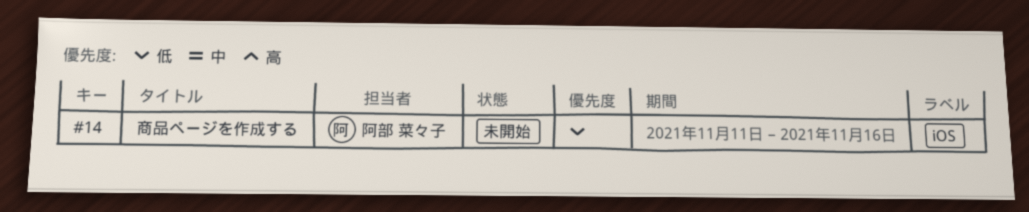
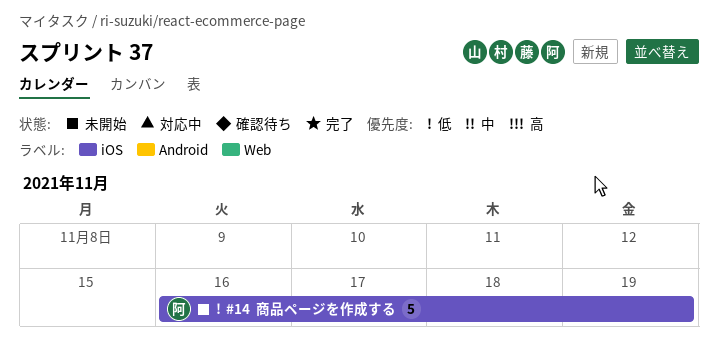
#14, start: Nov 11 -> Nov 16
#14, due: Nov 16 -> Nov 19

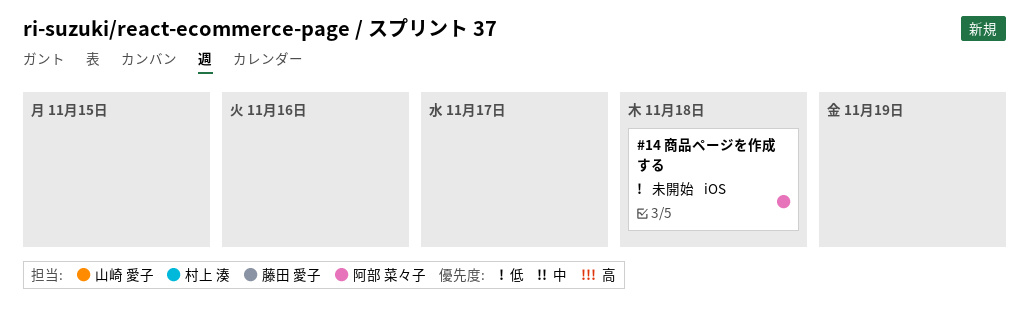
#14, due: Nov 19 -> Nov 18

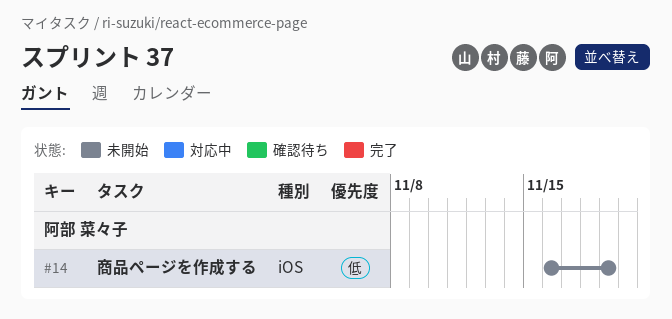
#14, due: Nov 18 -> Nov 19

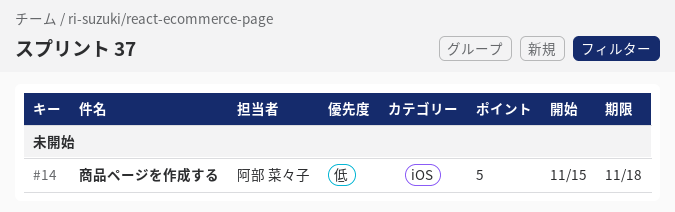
#14, start: Nov 16 -> Nov 15
#14, due: Nov 19 -> Nov 18

